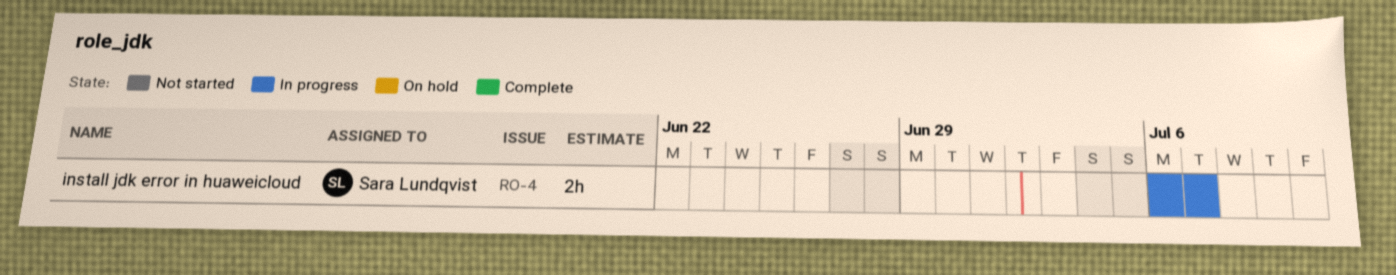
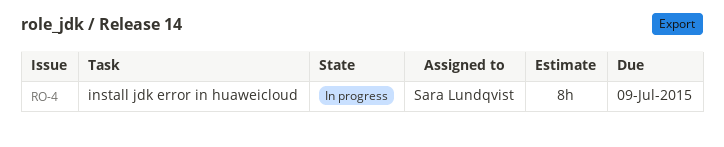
RO-4, estimate: 2h -> 8h
RO-4, due: Jul 7 -> Jul 9

